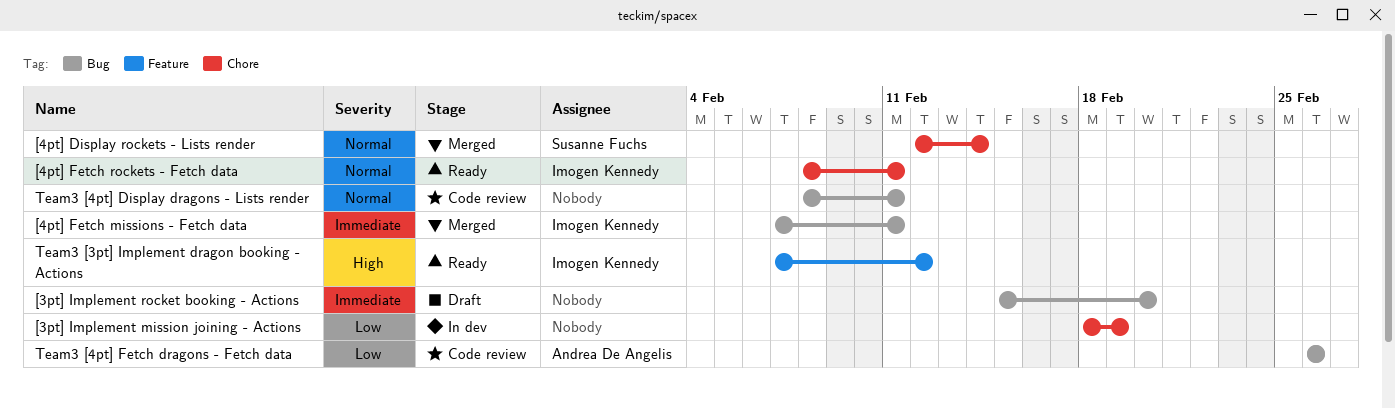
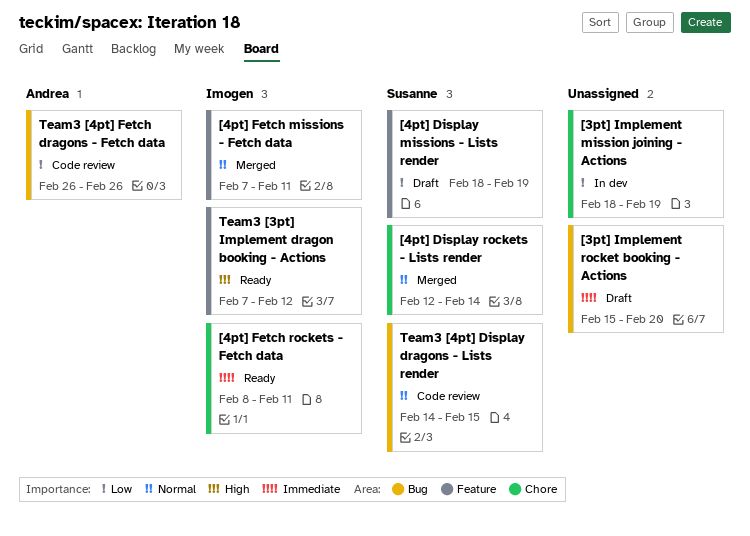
[4pt] Display missions - Lists render: none -> present
[4pt] Fetch missions - Fetch data, priority: Immediate -> Normal
[4pt] Fetch missions - Fetch data, label: Bug -> Feature
[4pt] Fetch rockets - Fetch data, priority: Normal -> Immediate
Team3 [4pt] Display dragons - Lists render, owner: none -> Susanne Fuchs
Team3 [4pt] Display dragons - Lists render, start: Feb 8 -> Feb 14
Team3 [4pt] Display dragons - Lists render, due: Feb 11 -> Feb 15

